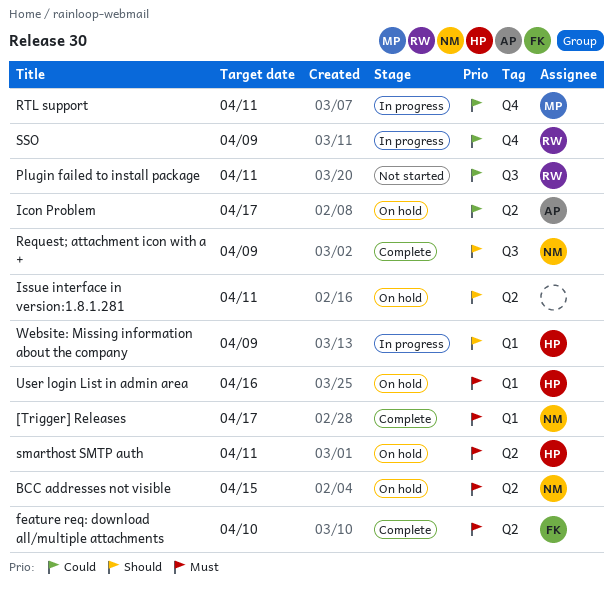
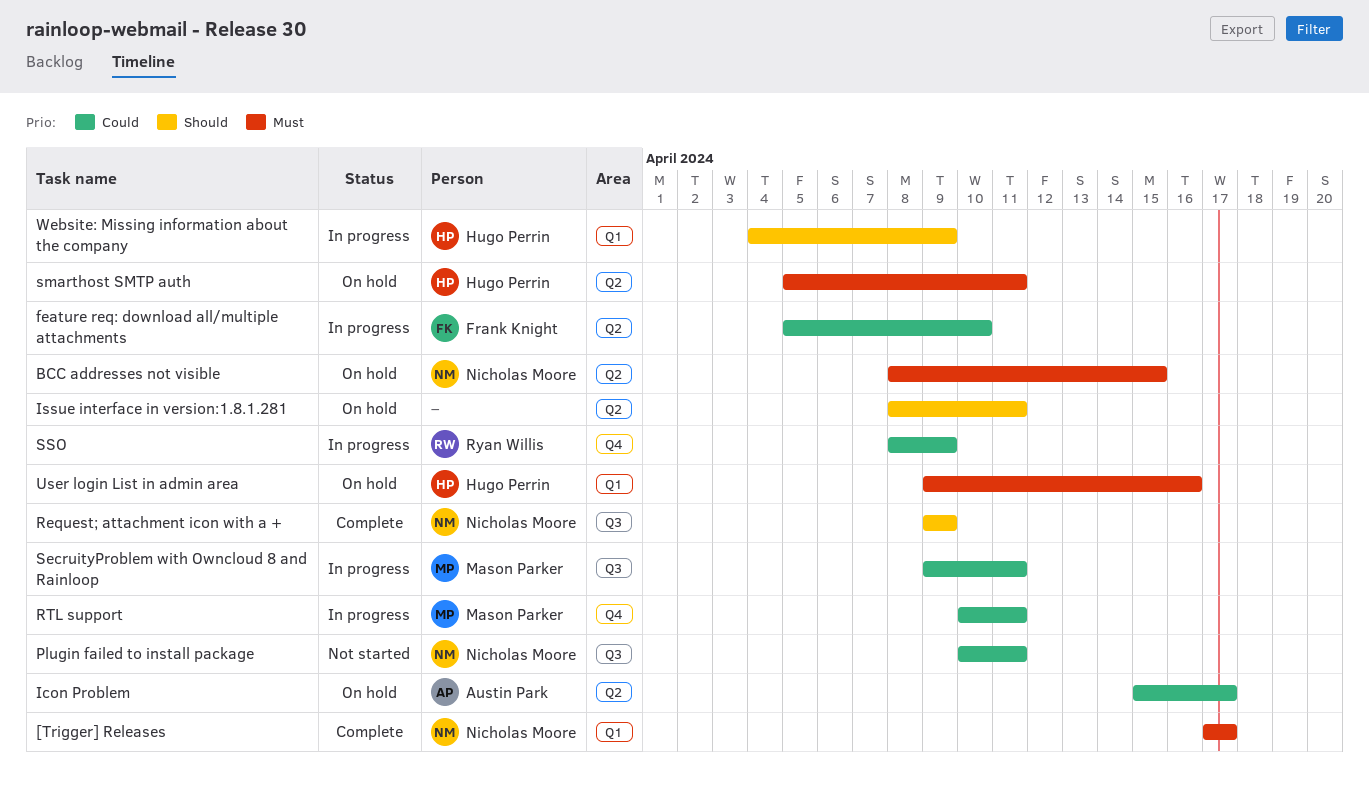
feature req: download all/multiple attachments, status: Complete -> In progress
feature req: download all/multiple attachments, priority: Must -> Could
Plugin failed to install package, owner: Ryan Willis -> Nicholas Moore
SecruityProblem with Owncloud 8 and Rainloop: none -> present

